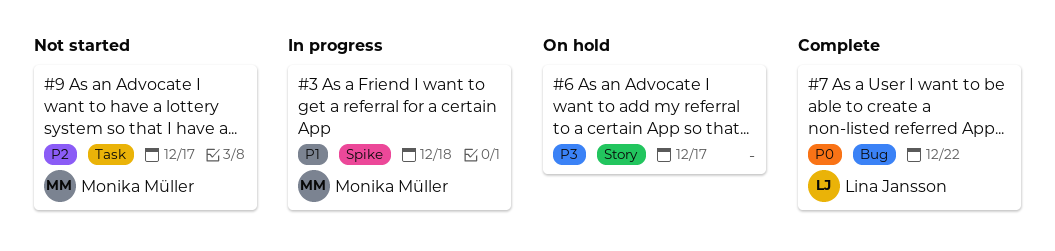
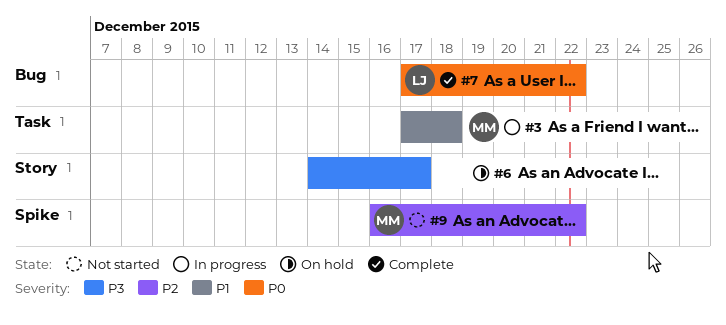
#3, label: Spike -> Task
#9, label: Task -> Spike
#9, due: Dec 17 -> Dec 22

